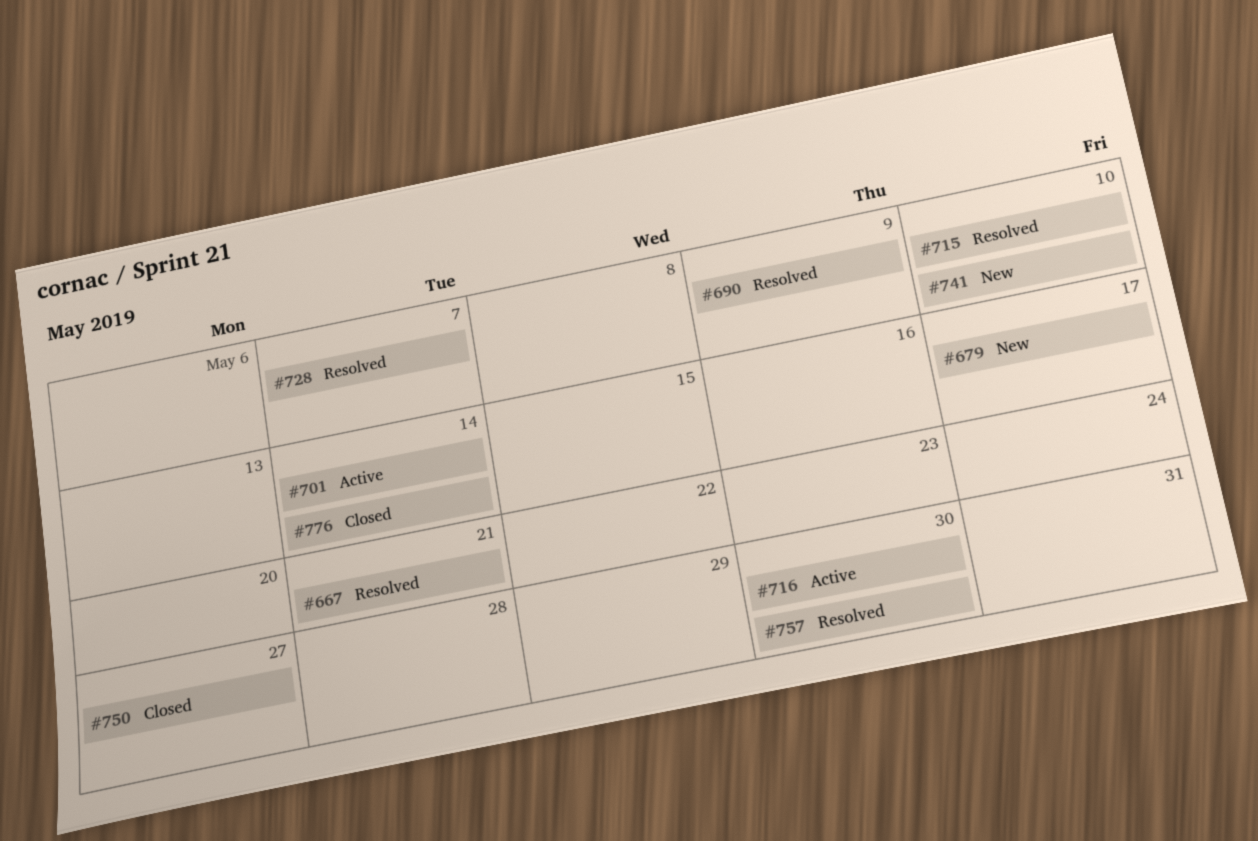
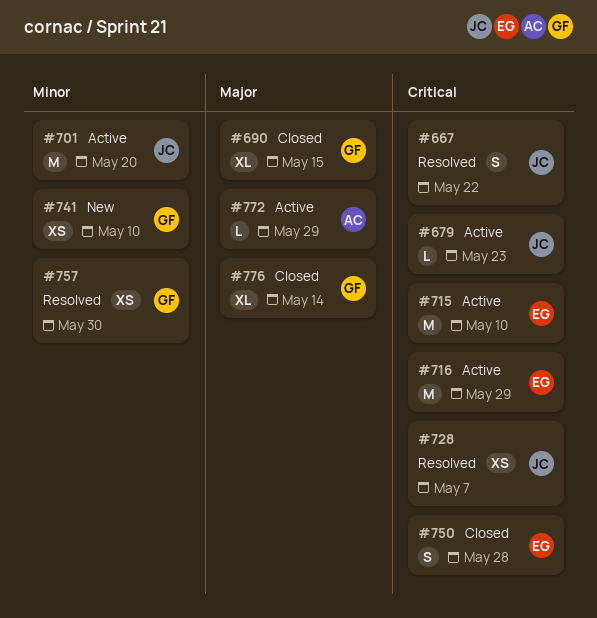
#667, due: May 21 -> May 22
#679, status: New -> Active
#679, due: May 17 -> May 23
#690, status: Resolved -> Closed
#690, due: May 9 -> May 15
#701, due: May 14 -> May 20
#715, status: Resolved -> Active
#716, due: May 30 -> May 29
#750, due: May 27 -> May 28
#772: none -> present

